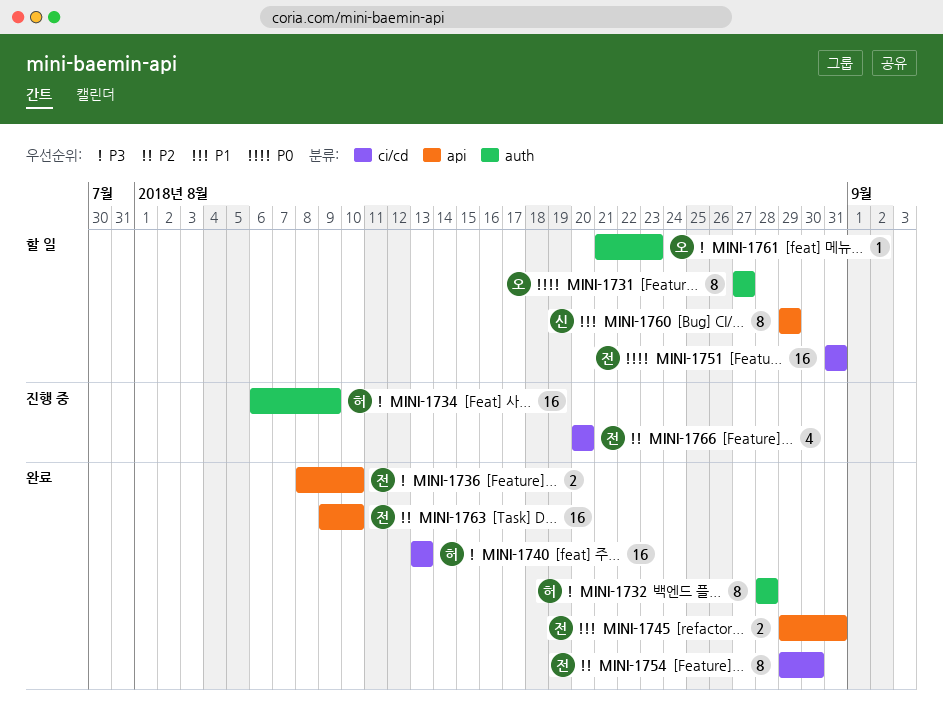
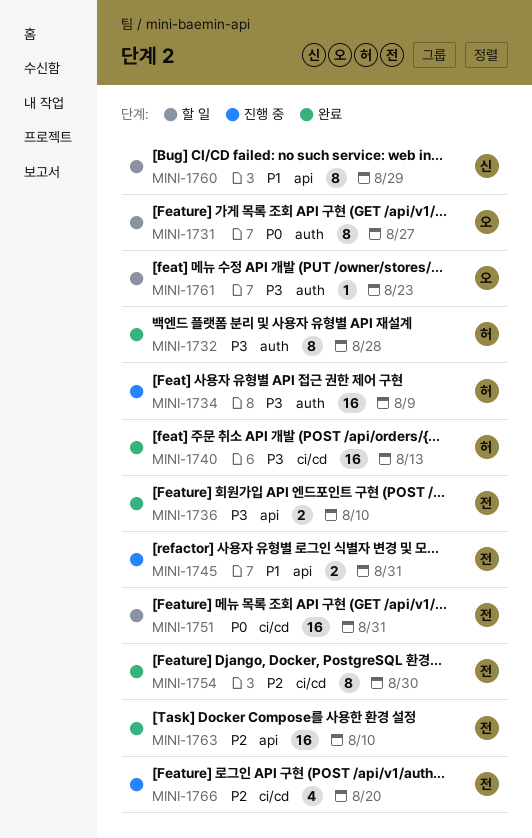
MINI-1745, status: 완료 -> 진행 중

